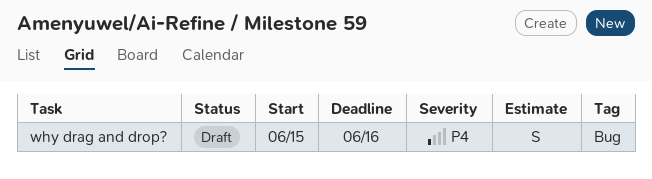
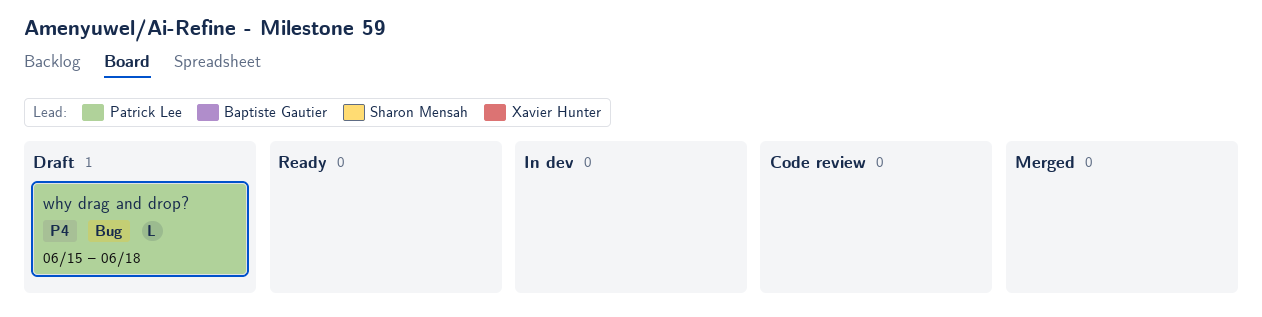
why drag and drop?, estimate: S -> L
why drag and drop?, due: Jun 16 -> Jun 18

